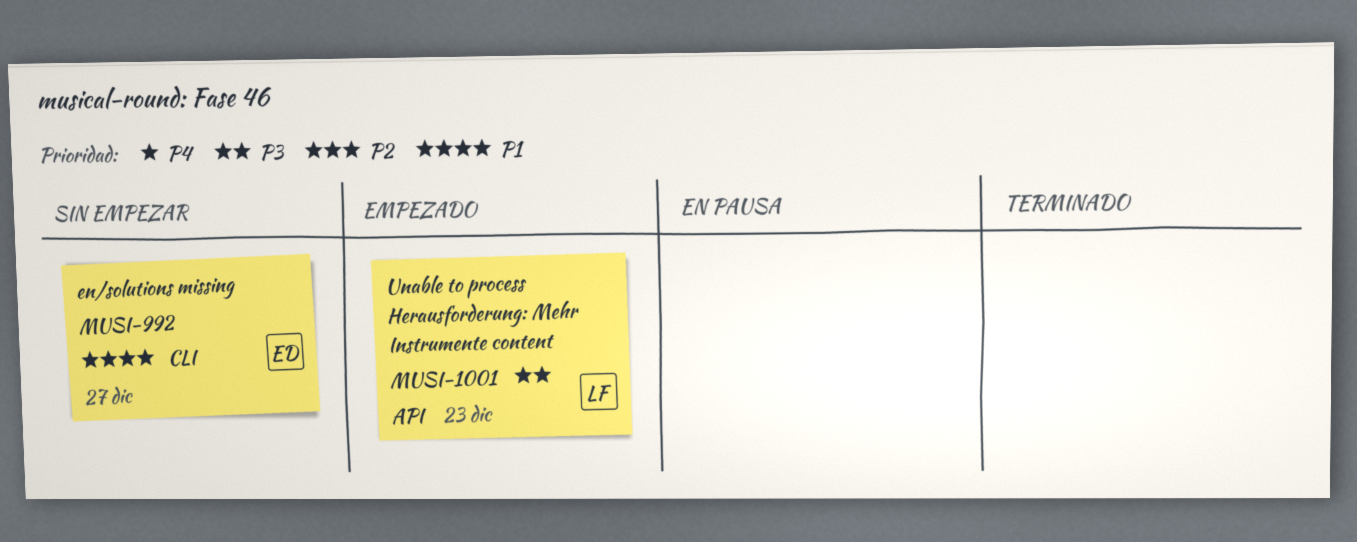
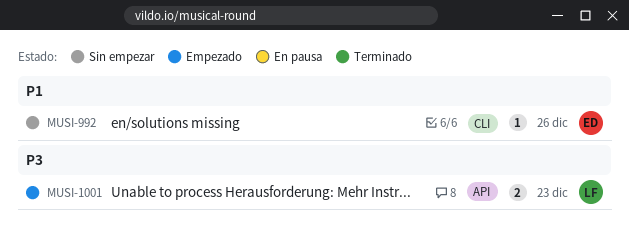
MUSI-992, due: Dec 27 -> Dec 26

